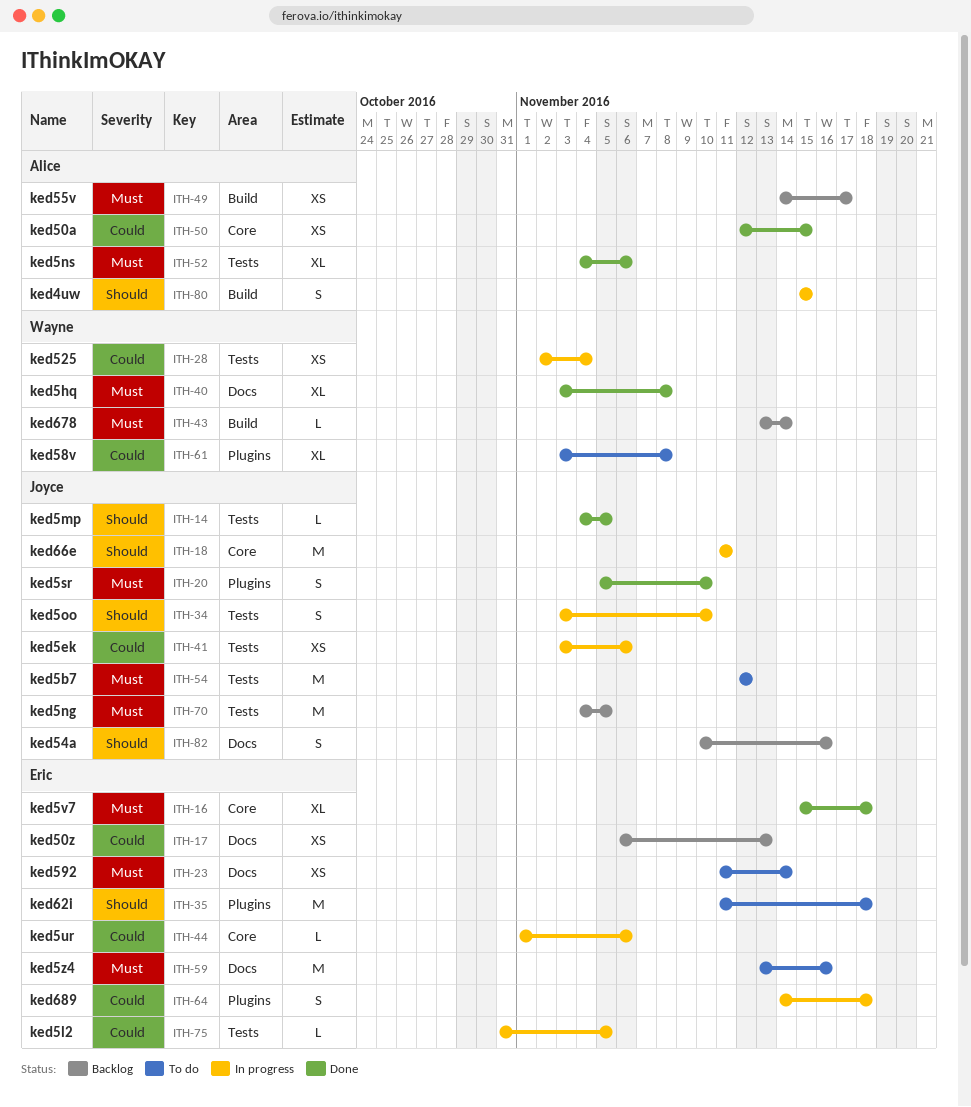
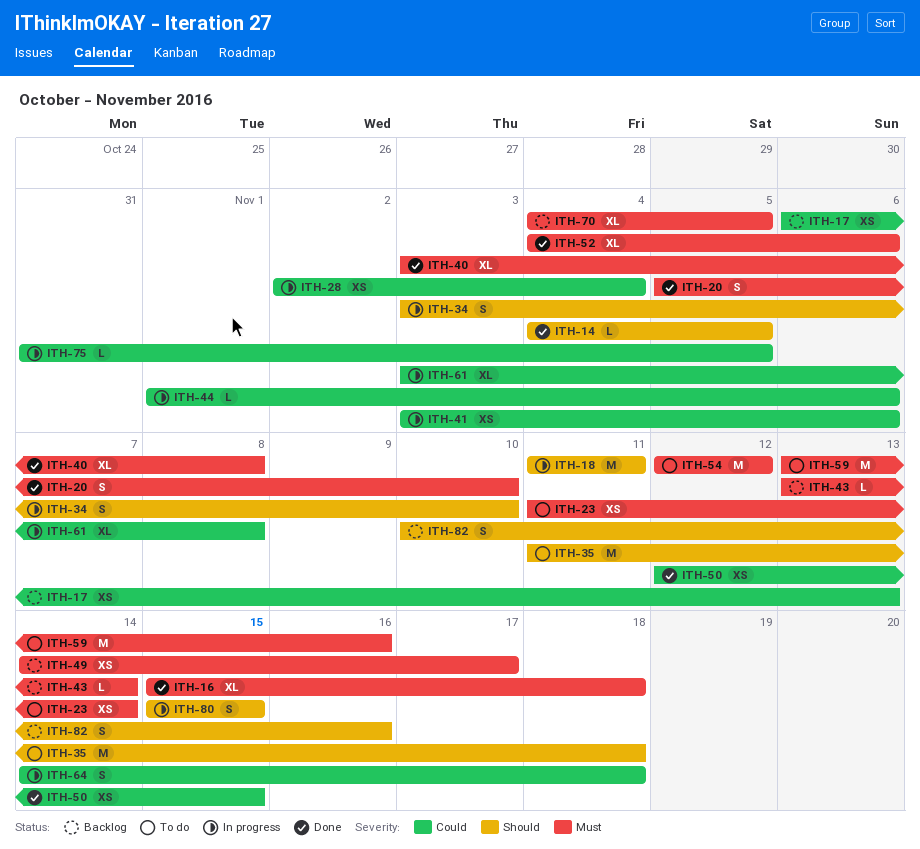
ITH-61, status: To do -> In progress
ITH-70, estimate: M -> XL

